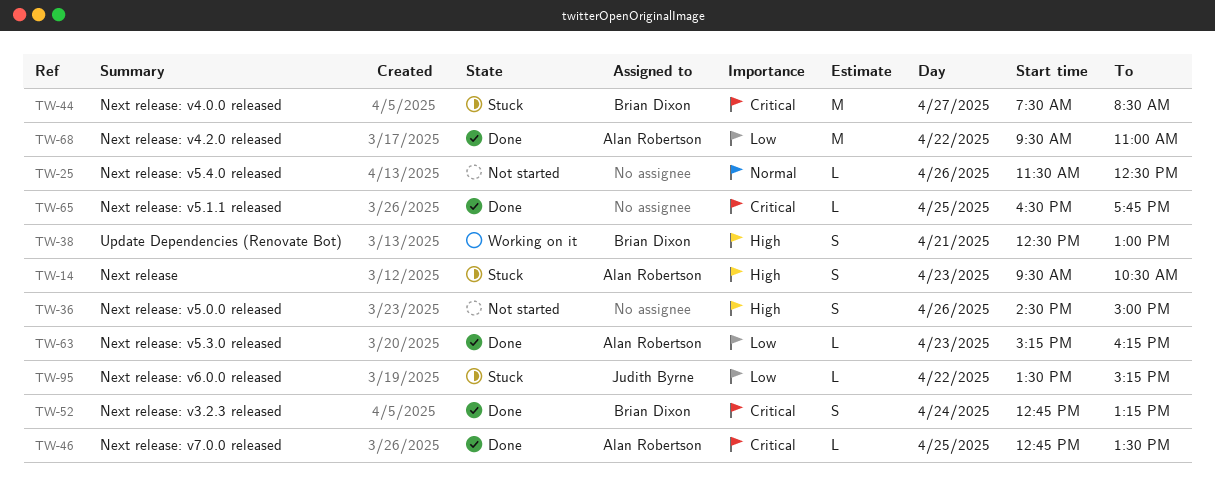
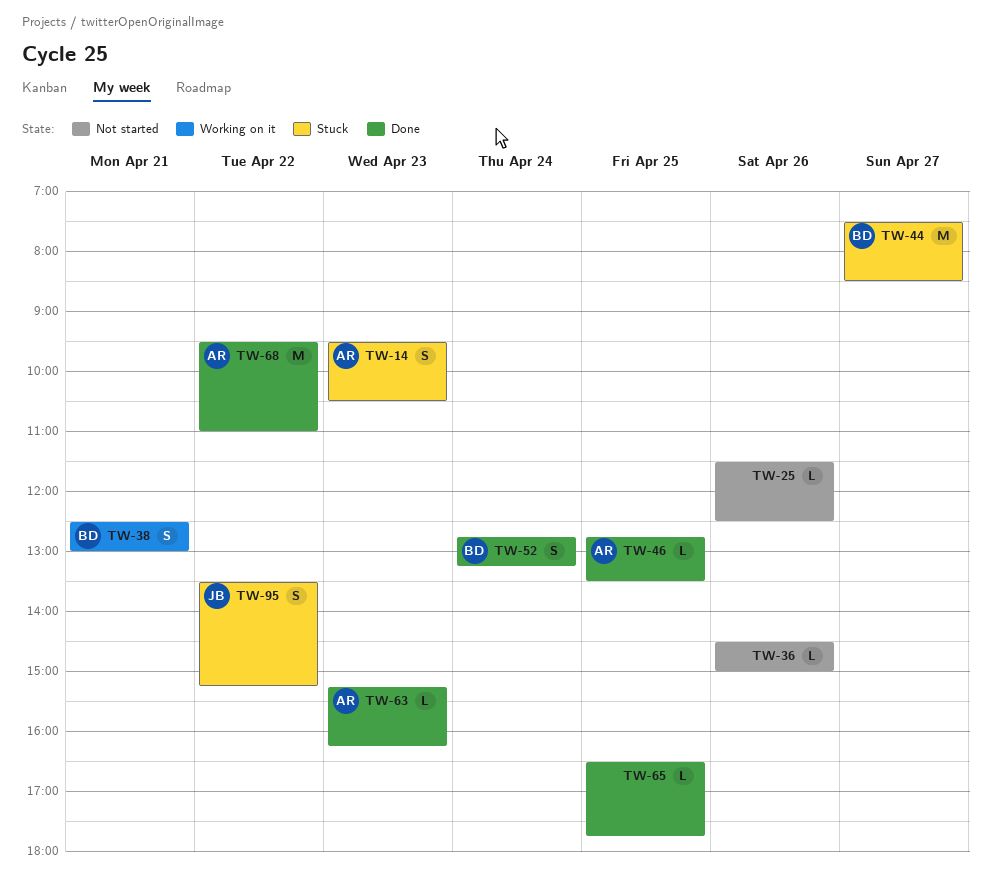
TW-36, estimate: S -> L
TW-95, estimate: L -> S

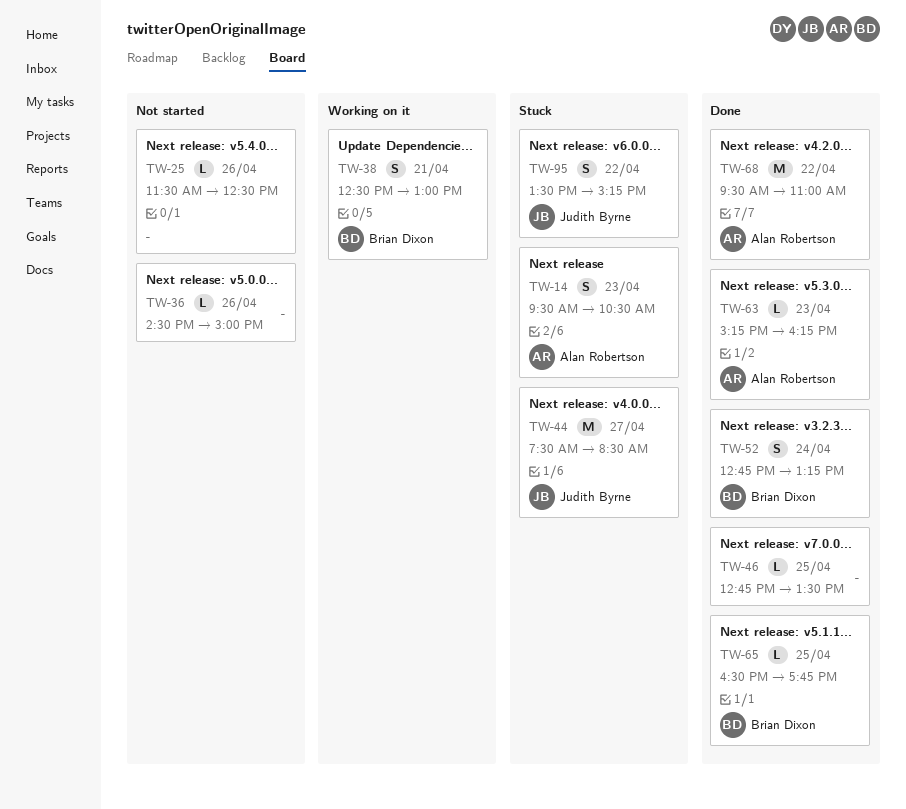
TW-44, owner: Brian Dixon -> Judith Byrne
TW-46, owner: Alan Robertson -> none
TW-65, owner: none -> Brian Dixon

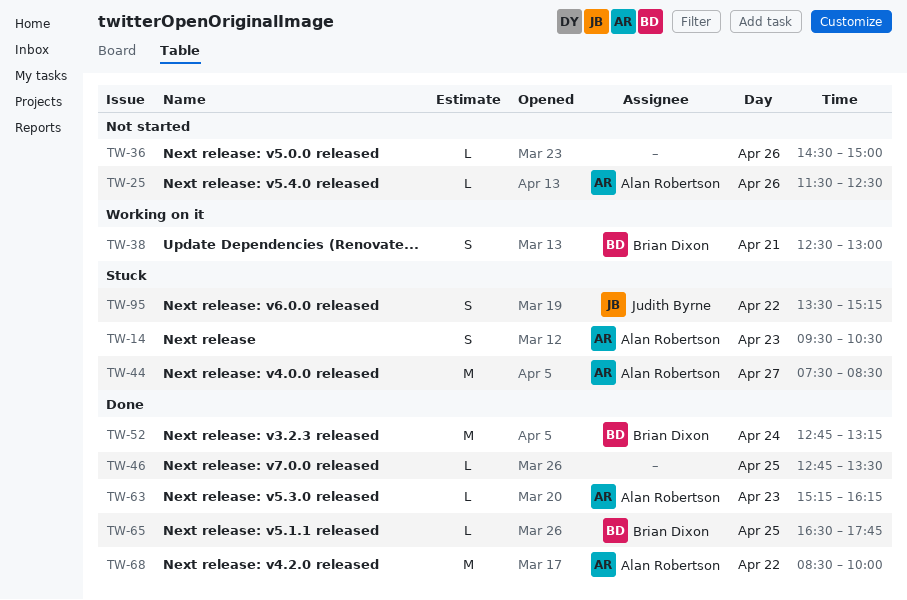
TW-25, owner: none -> Alan Robertson
TW-44, owner: Judith Byrne -> Alan Robertson
TW-52, estimate: S -> M
TW-68, begins: 09:30 -> 08:30
TW-68, ends: 11:00 -> 10:00

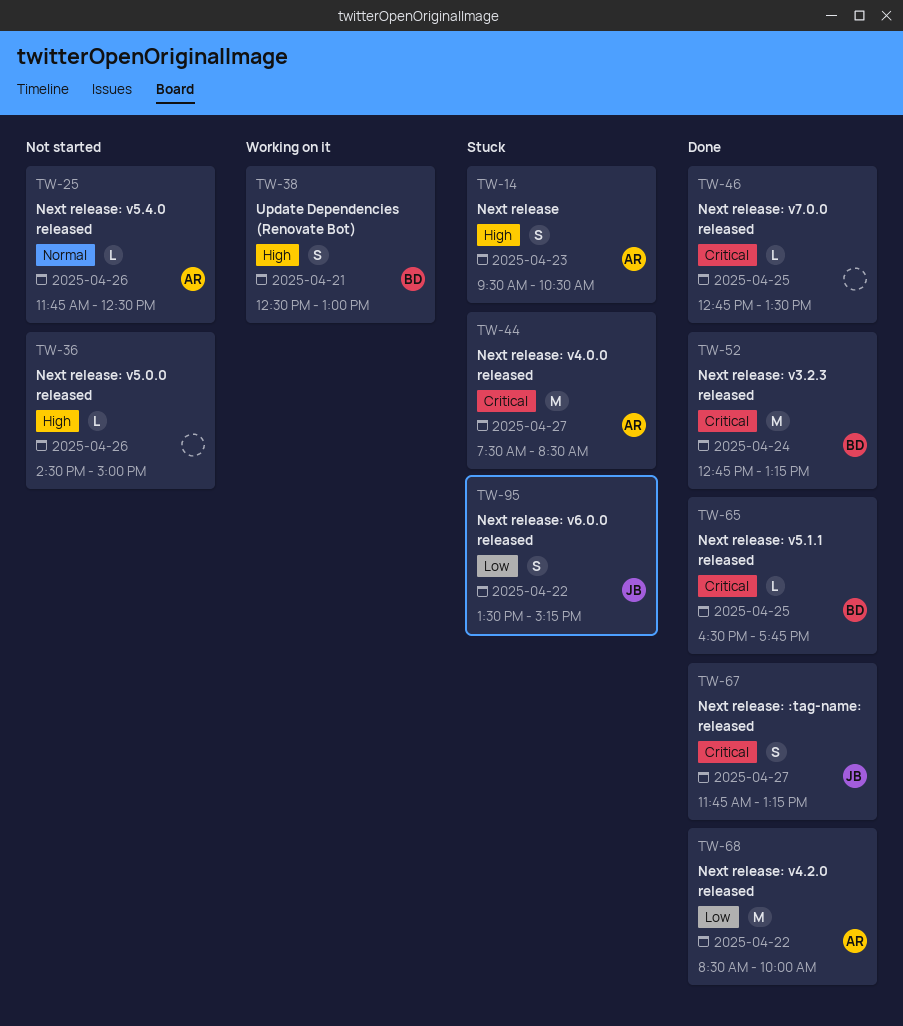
TW-25, begins: 11:30 -> 11:45
TW-63: present -> none
TW-67: none -> present

